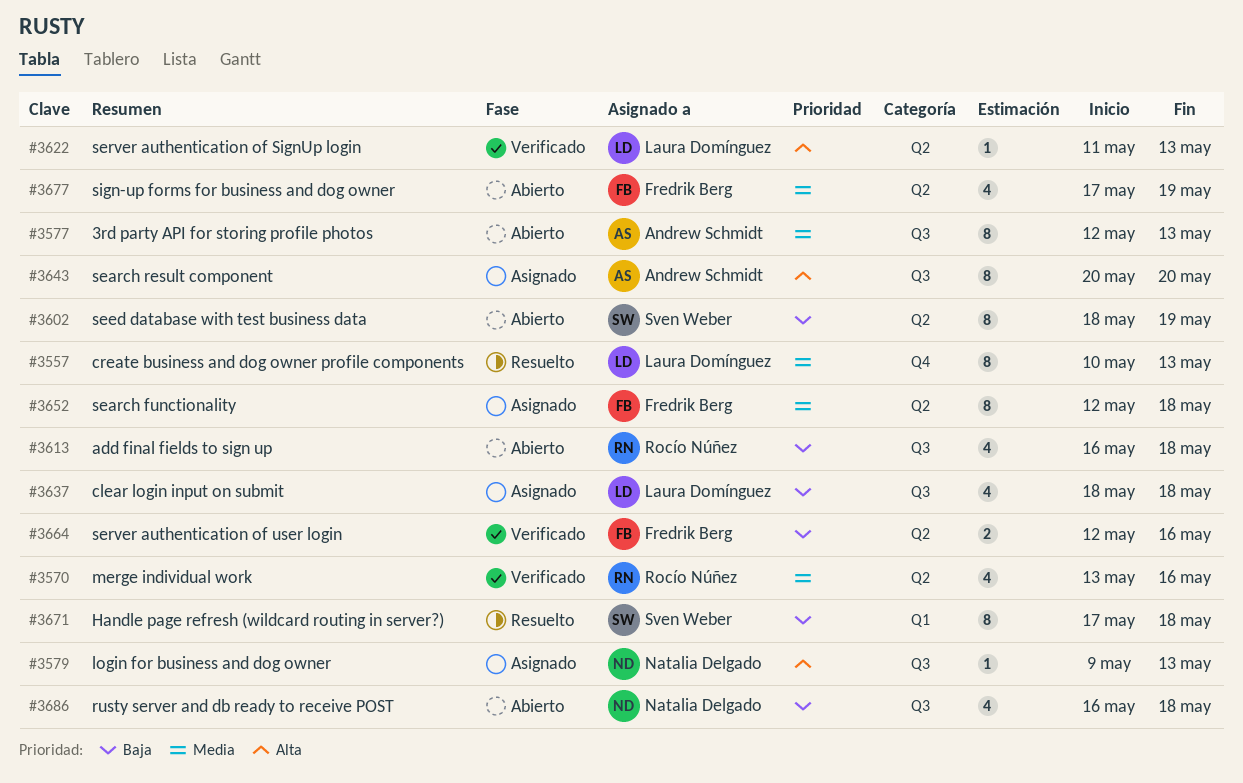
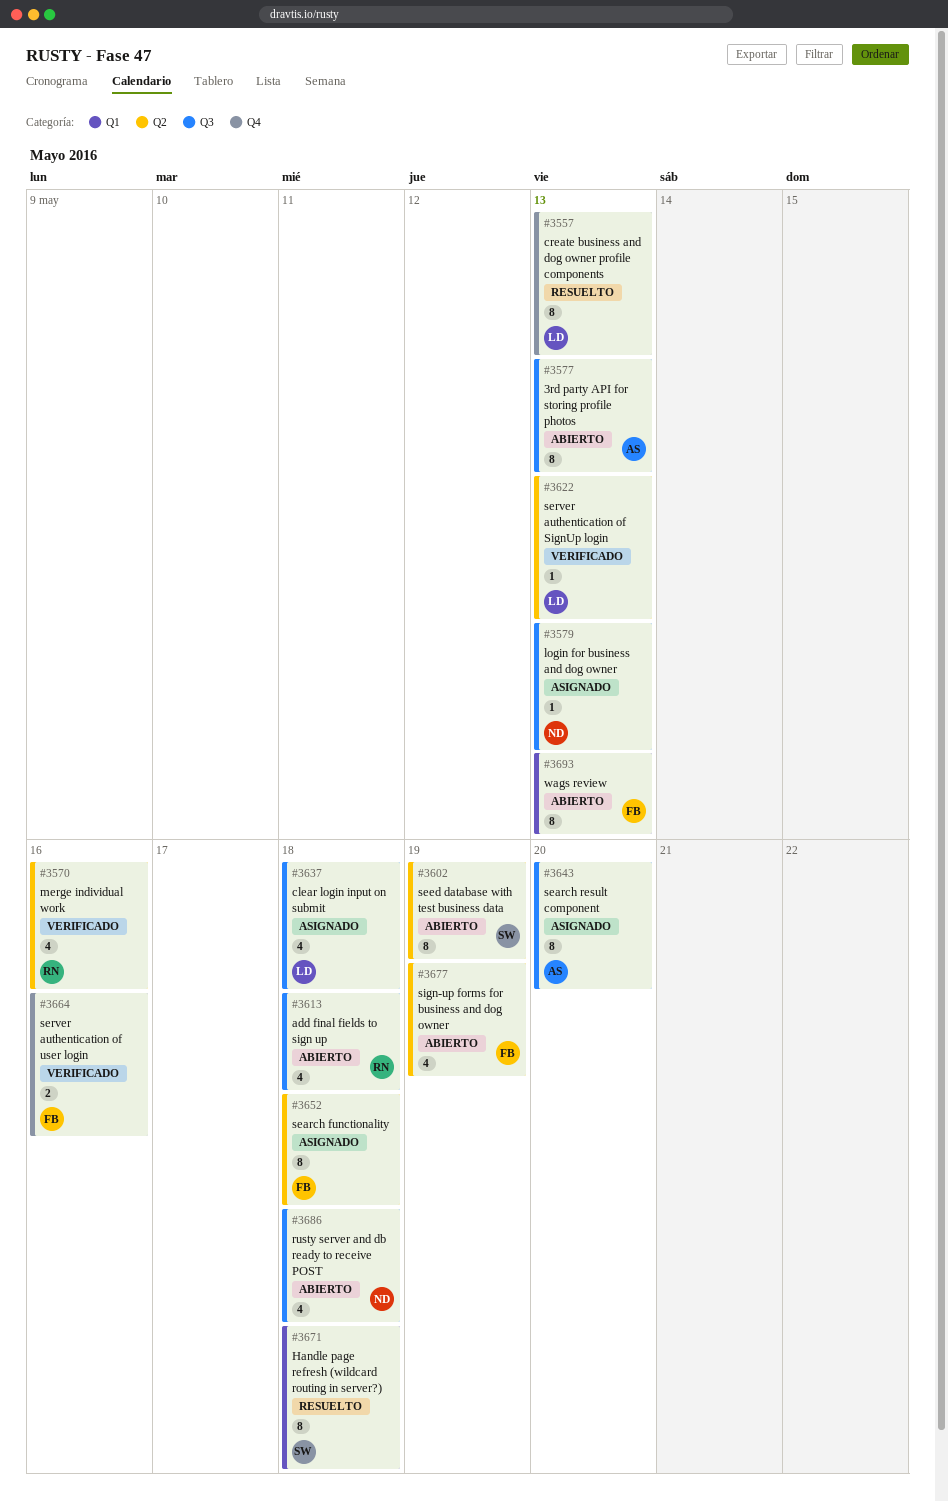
#3664, label: Q2 -> Q4
#3693: none -> present

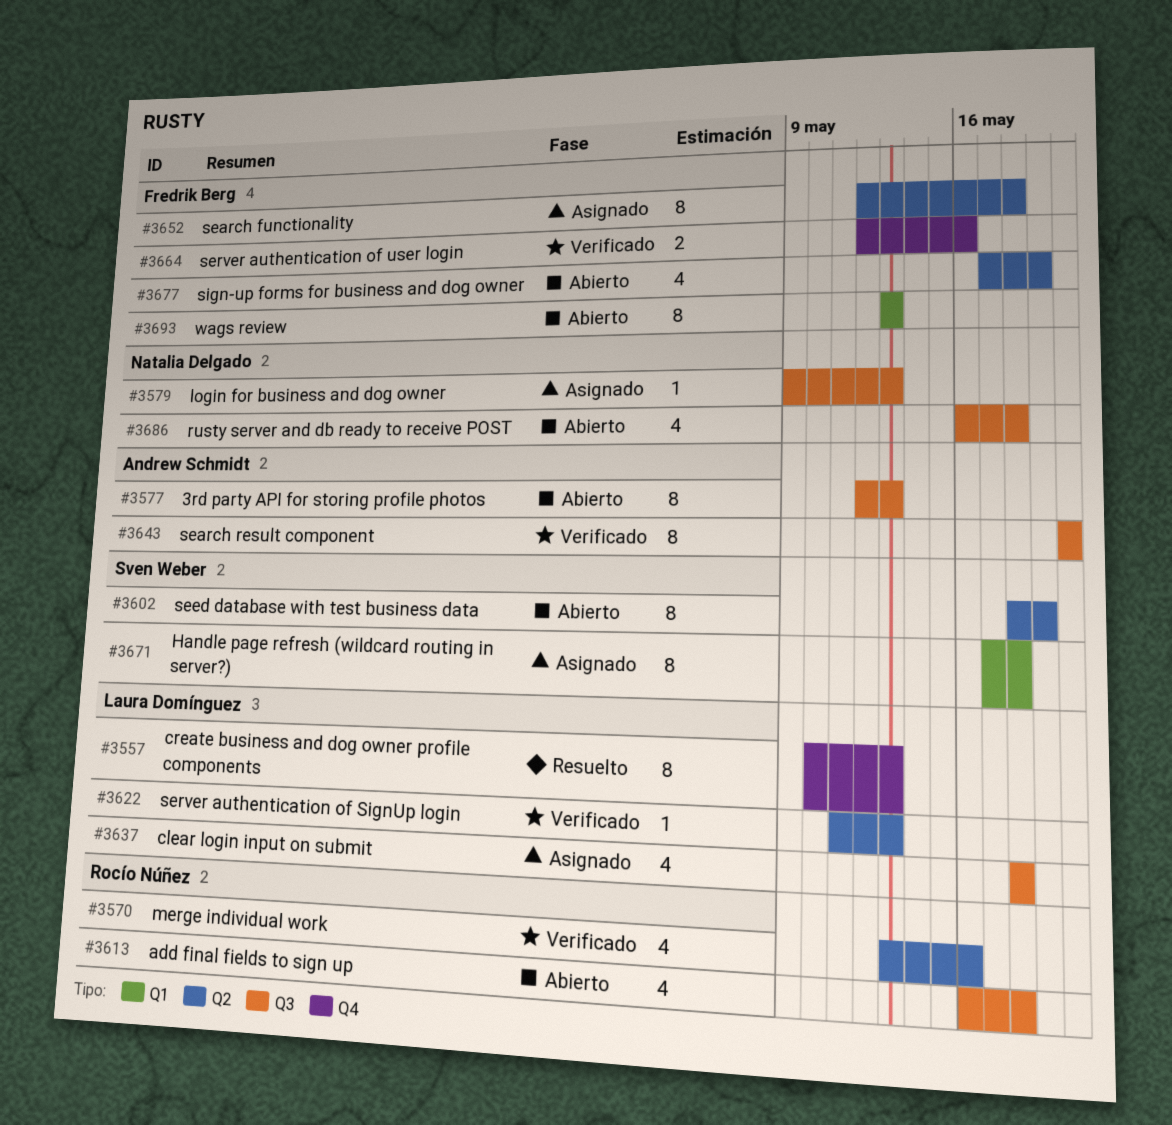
#3643, status: Asignado -> Verificado
#3671, status: Resuelto -> Asignado

